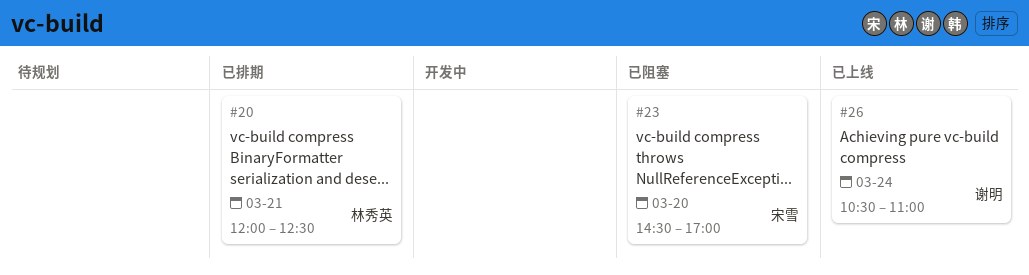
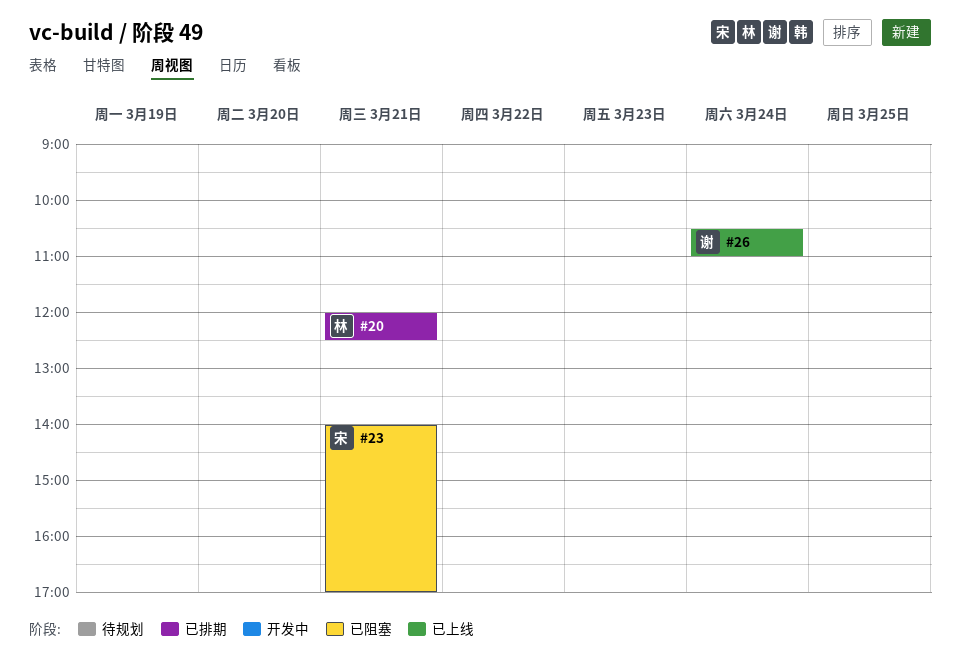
#23, day: Mar 20 -> Mar 21
#23, begins: 14:30 -> 14:00

